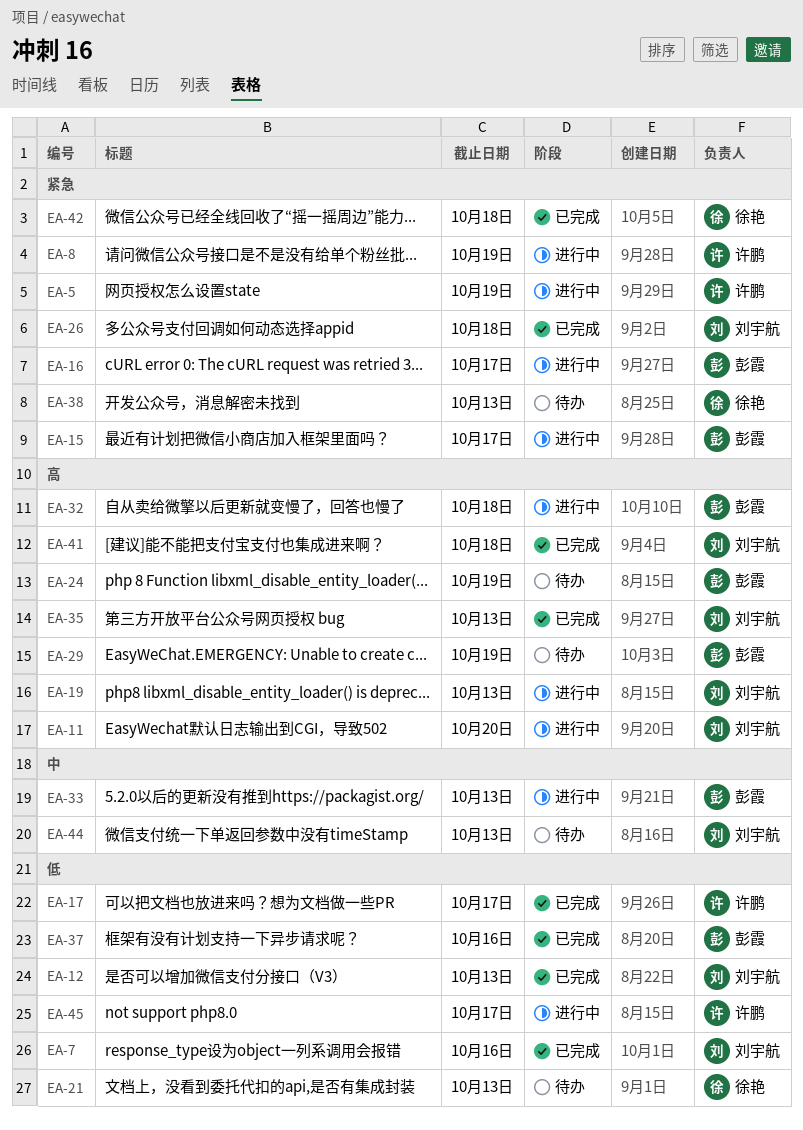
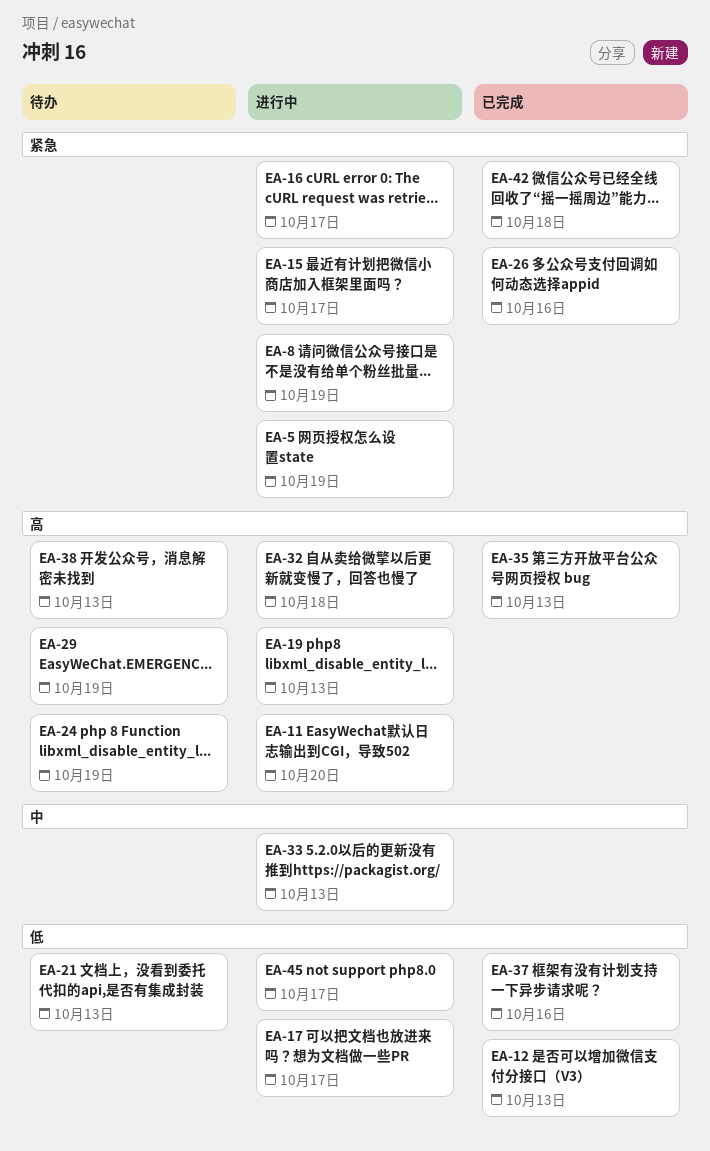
EA-7: present -> none
EA-17, status: 已完成 -> 进行中
EA-26, due: Oct 18 -> Oct 16
EA-38, priority: 紧急 -> 高
EA-41: present -> none
EA-44: present -> none

